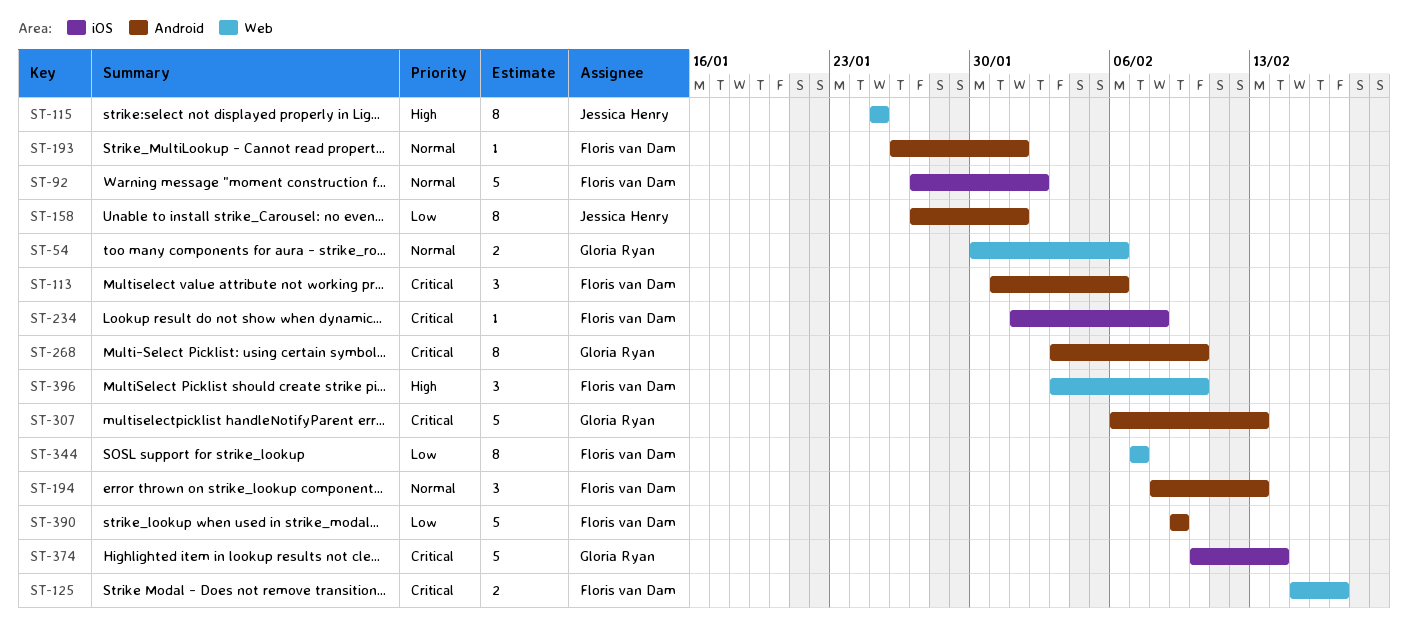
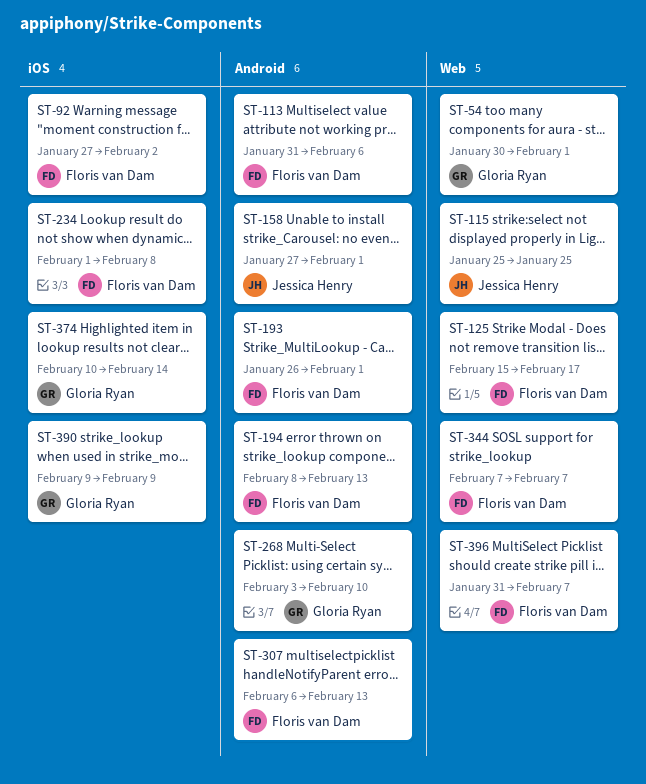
ST-54, due: Feb 6 -> Feb 1
ST-307, owner: Gloria Ryan -> Floris van Dam
ST-390, owner: Floris van Dam -> Gloria Ryan
ST-390, label: Android -> iOS
ST-396, start: Feb 3 -> Jan 31
ST-396, due: Feb 10 -> Feb 7

